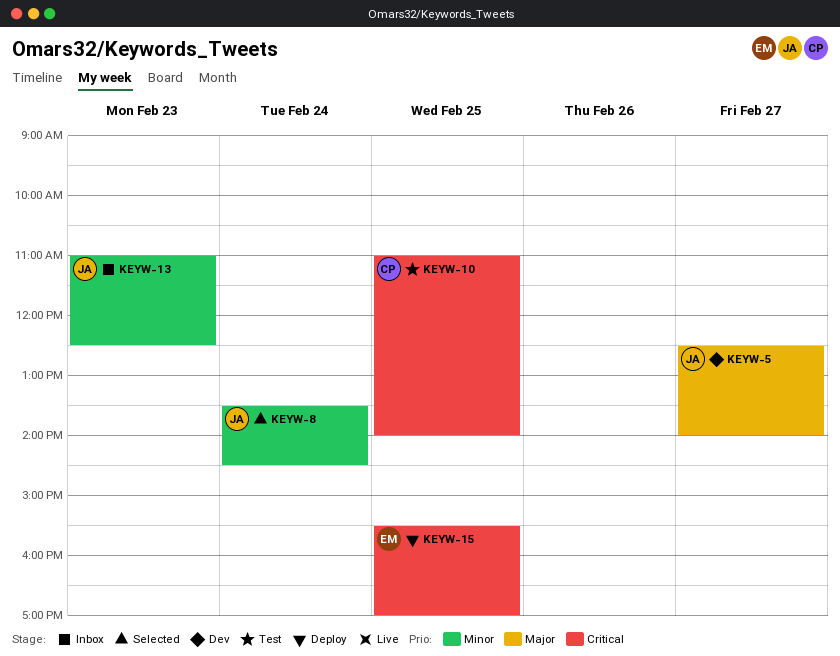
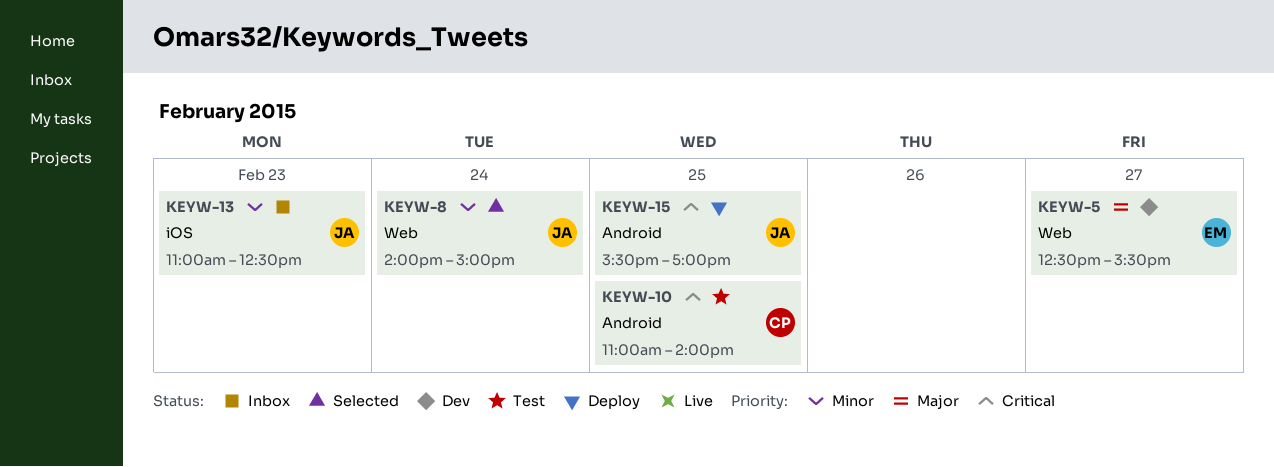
KEYW-5, owner: JA -> EM
KEYW-5, ends: 14:00 -> 15:30
KEYW-8, begins: 13:30 -> 14:00
KEYW-8, ends: 14:30 -> 15:00
KEYW-15, owner: EM -> JA

